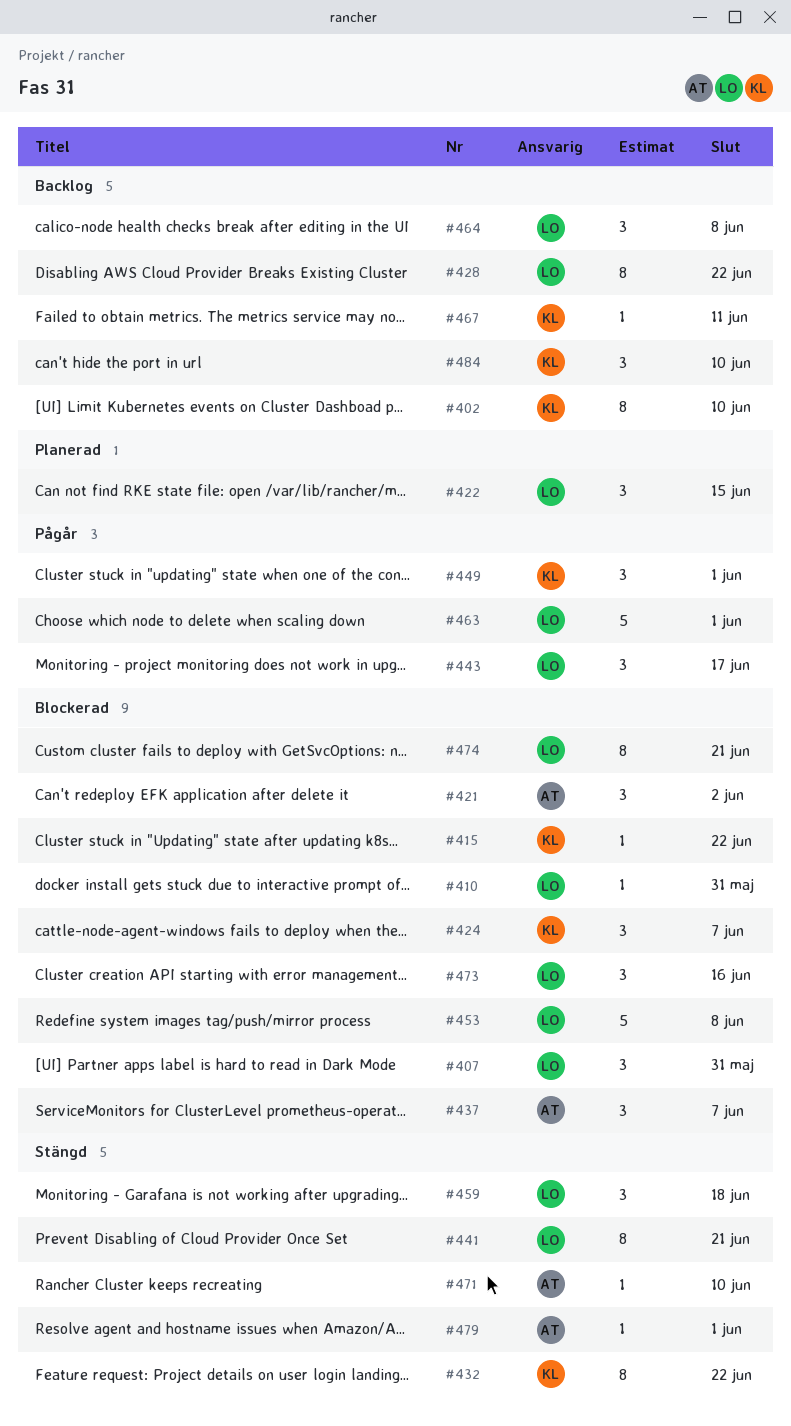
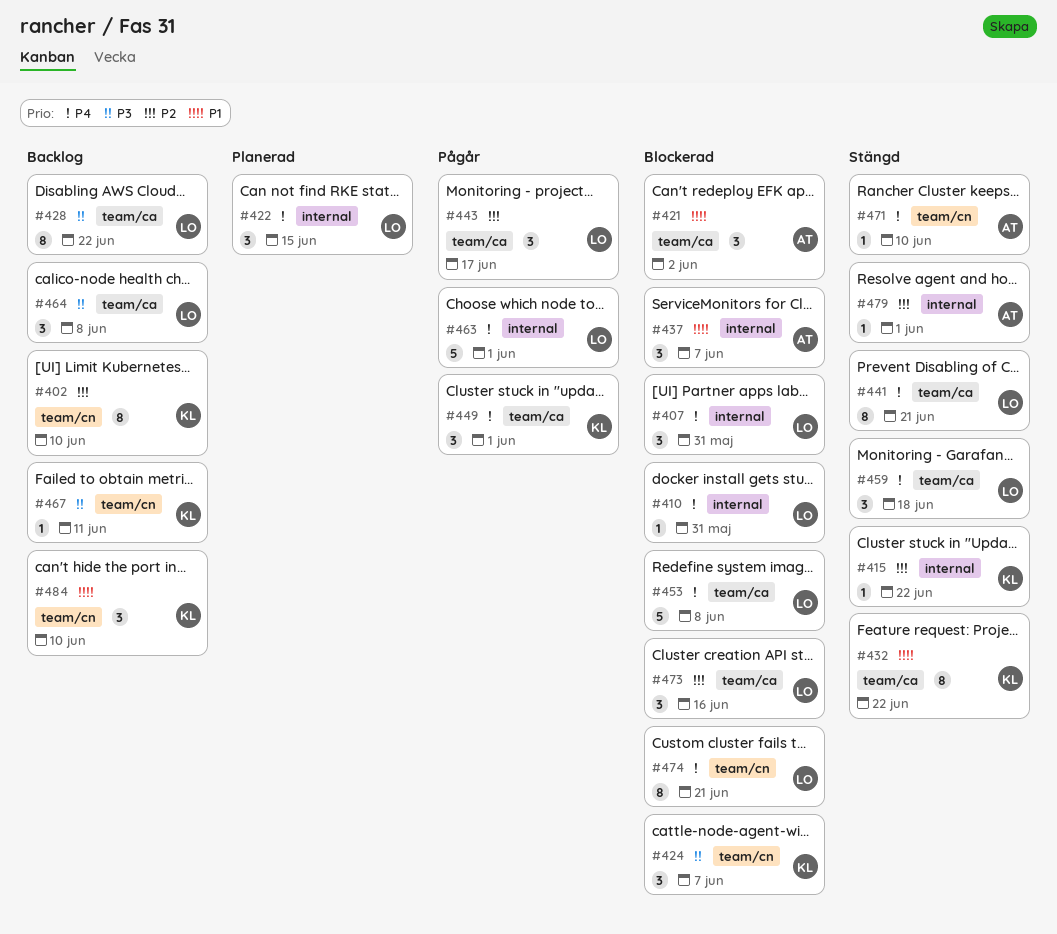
#415, status: Blockerad -> Stängd

